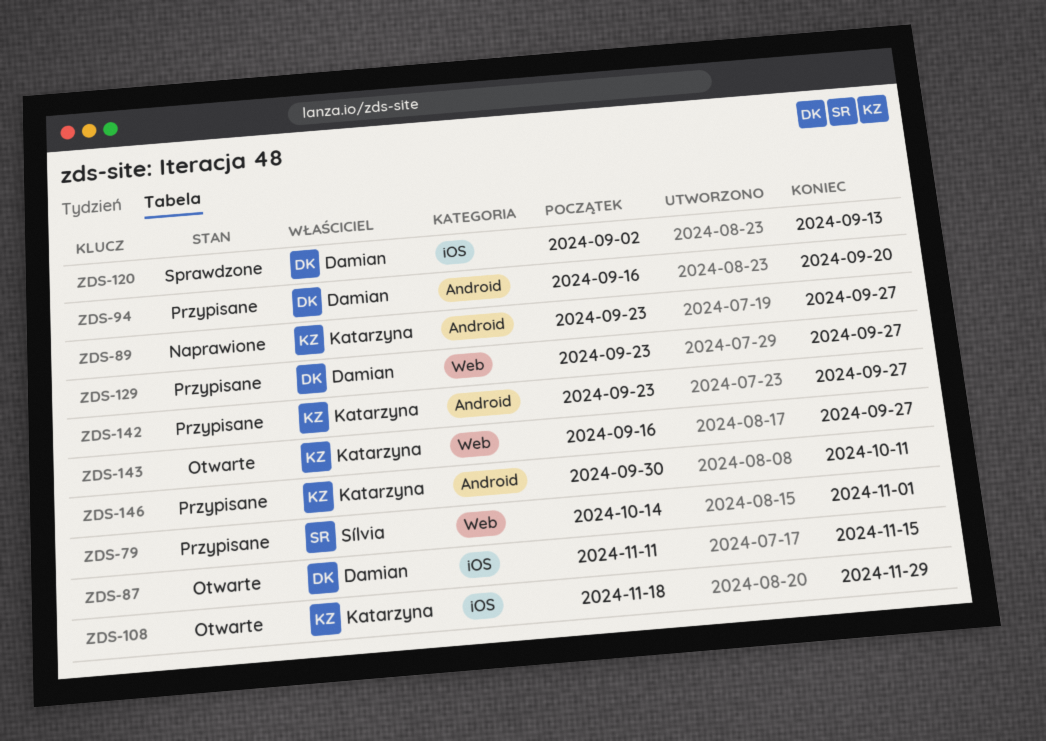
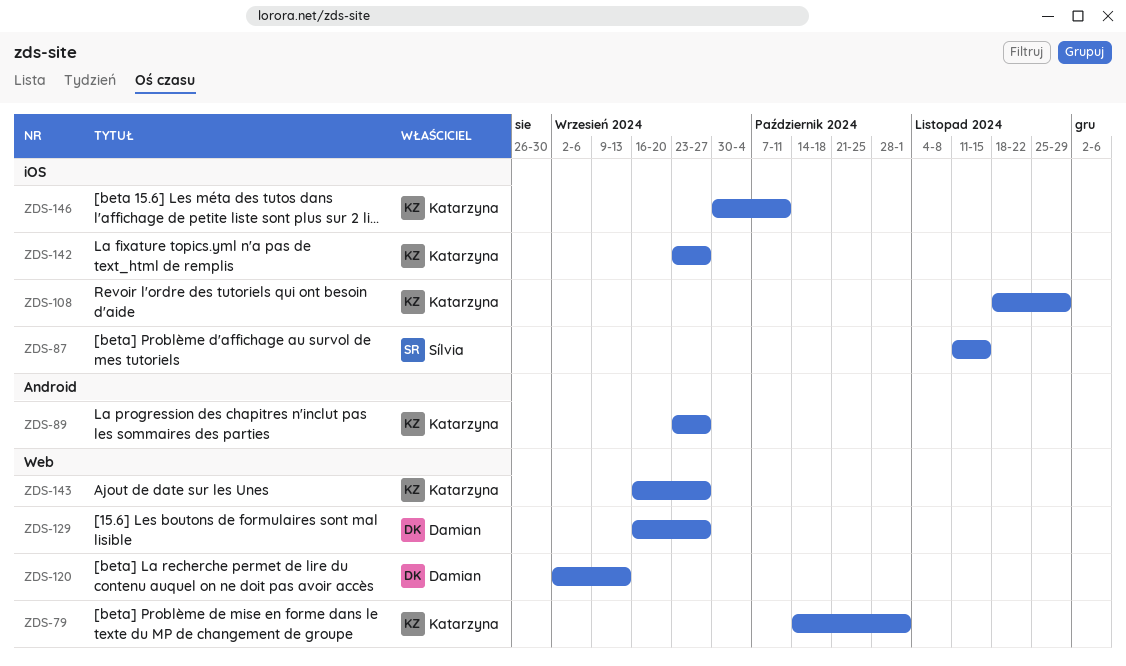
ZDS-79, owner: Sílvia -> Katarzyna
ZDS-87, owner: Damian -> Sílvia
ZDS-94: present -> none
ZDS-120, label: iOS -> Web
ZDS-129, start: Sep 23 -> Sep 16
ZDS-142, label: Android -> iOS
ZDS-146, label: Android -> iOS

